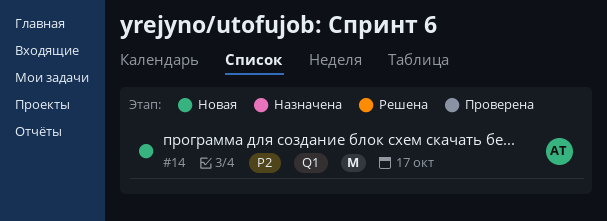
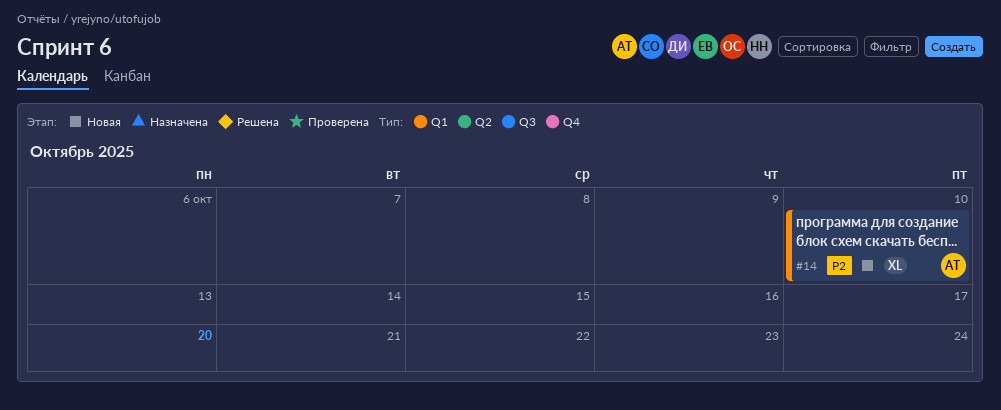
#14, estimate: M -> XL
#14, due: Oct 17 -> Oct 10

